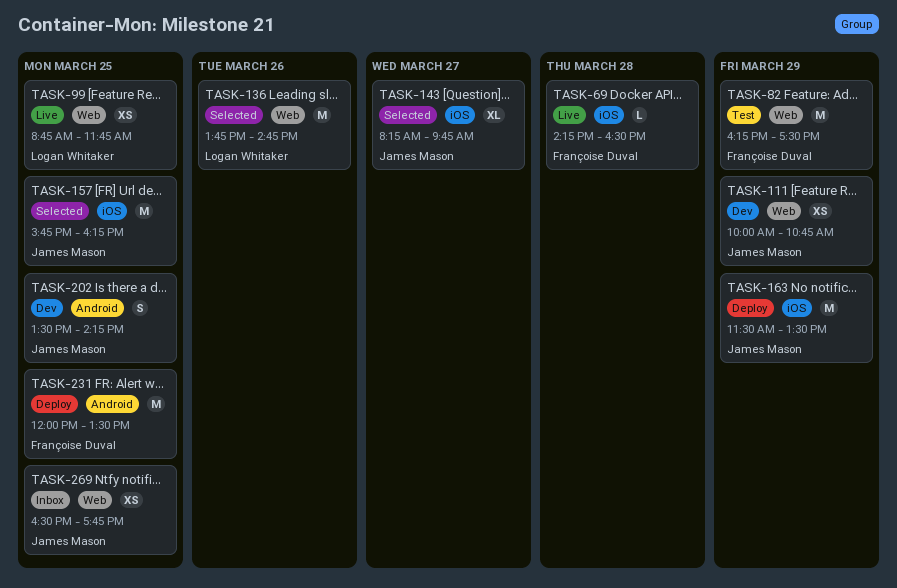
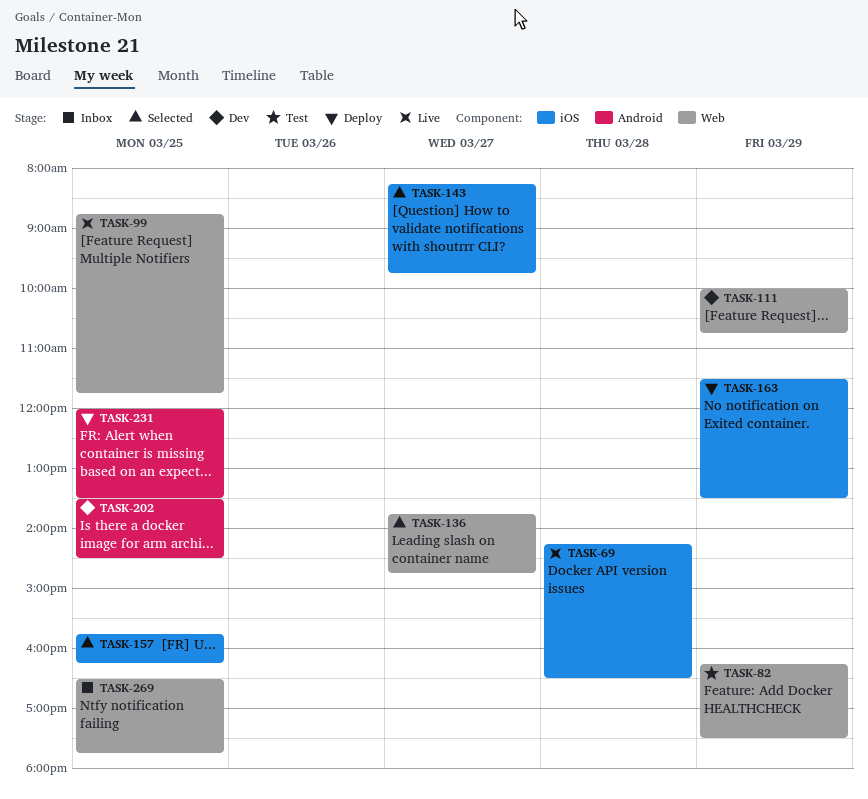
TASK-136, day: Mar 26 -> Mar 27
TASK-202, ends: 14:15 -> 14:30

